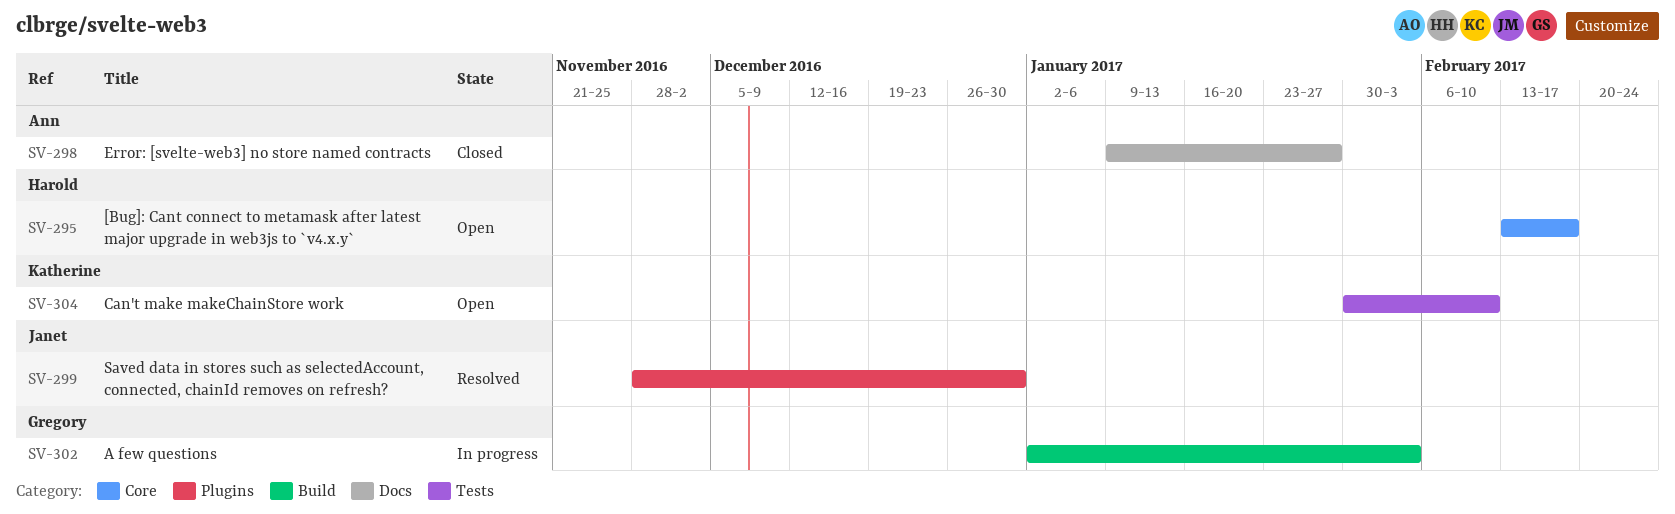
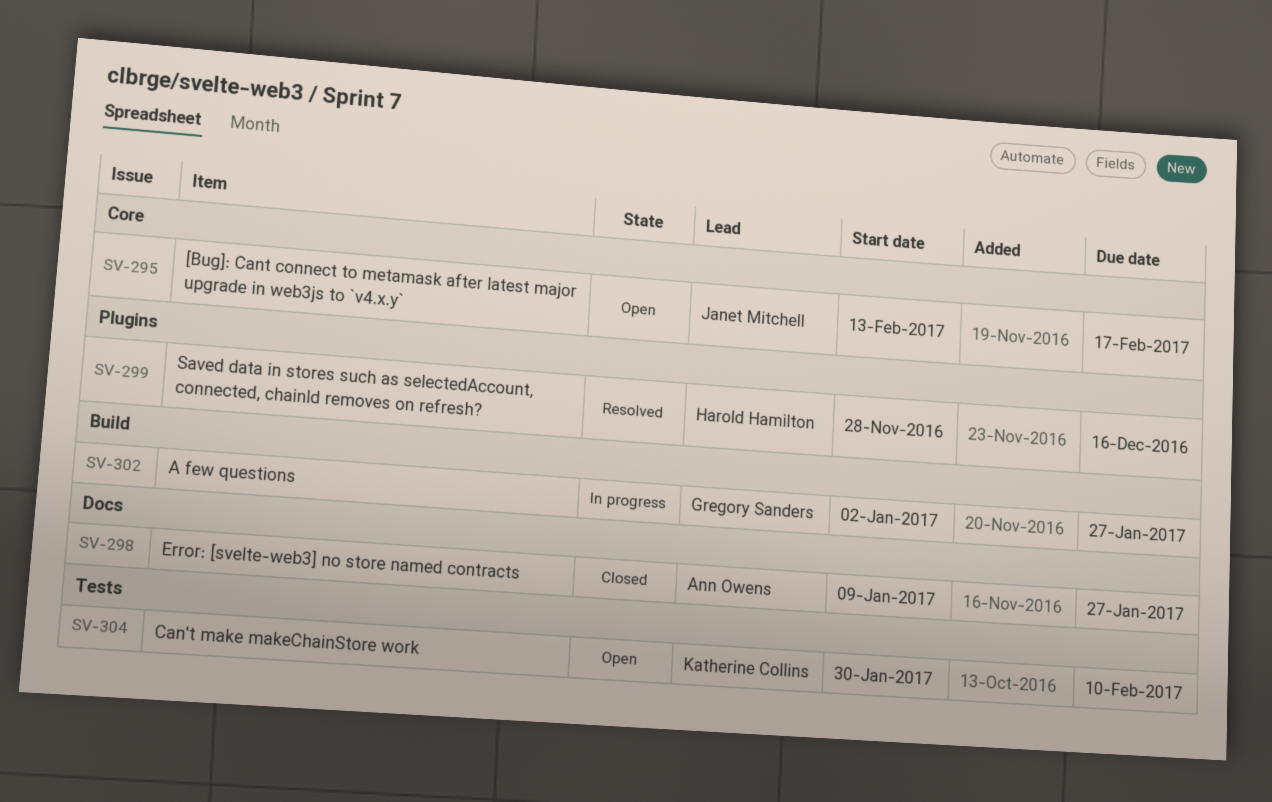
SV-295, owner: Harold Hamilton -> Janet Mitchell
SV-299, owner: Janet Mitchell -> Harold Hamilton
SV-299, due: Dec 30 -> Dec 16
SV-302, due: Feb 3 -> Jan 27

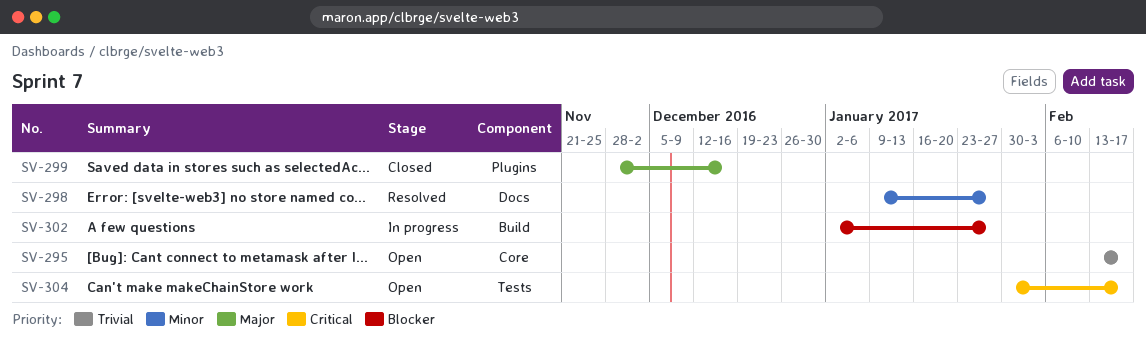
SV-298, status: Closed -> Resolved
SV-299, status: Resolved -> Closed
SV-304, due: Feb 10 -> Feb 17

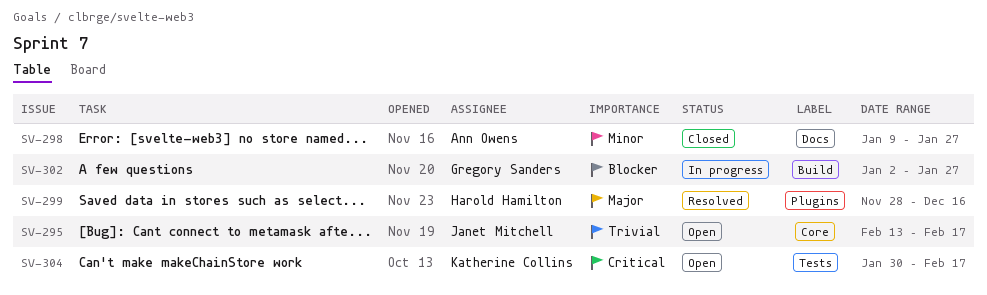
SV-298, status: Resolved -> Closed
SV-299, status: Closed -> Resolved

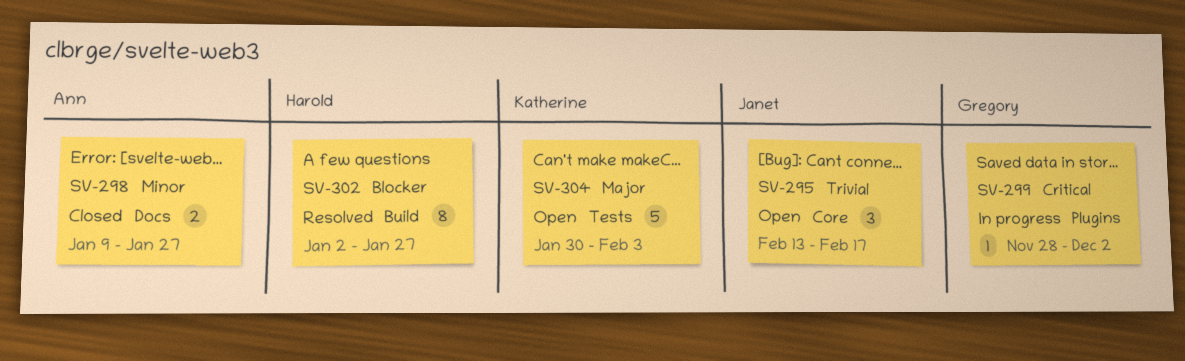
SV-299, status: Resolved -> In progress
SV-299, owner: Harold Hamilton -> Gregory Sanders
SV-299, priority: Major -> Critical
SV-299, due: Dec 16 -> Dec 2
SV-302, status: In progress -> Resolved
SV-302, owner: Gregory Sanders -> Harold Hamilton
SV-304, priority: Critical -> Major
SV-304, due: Feb 17 -> Feb 3

